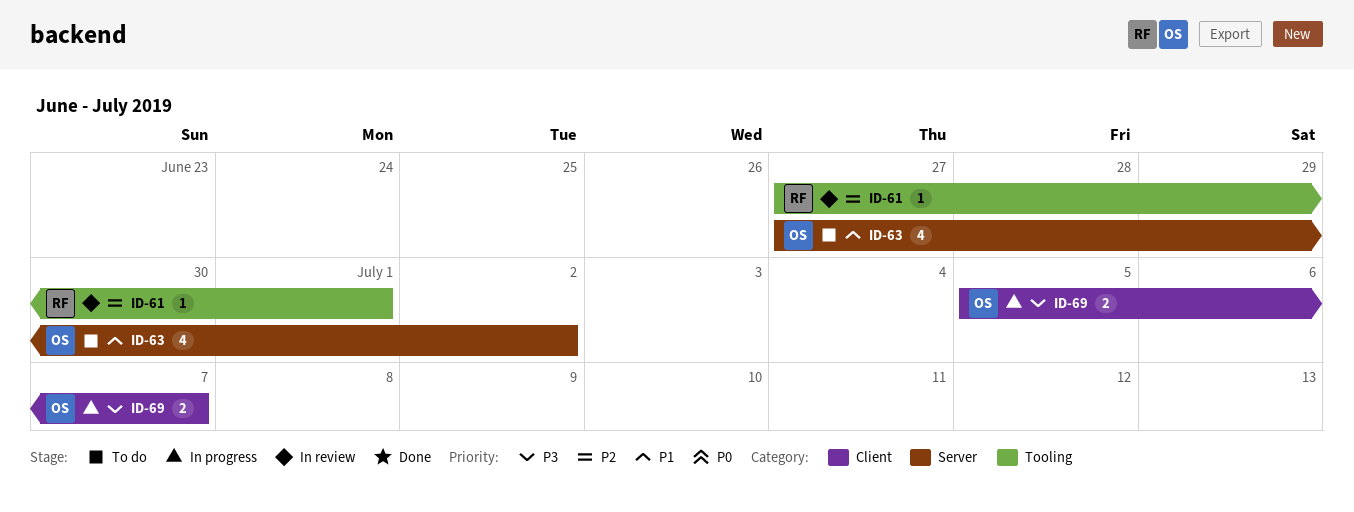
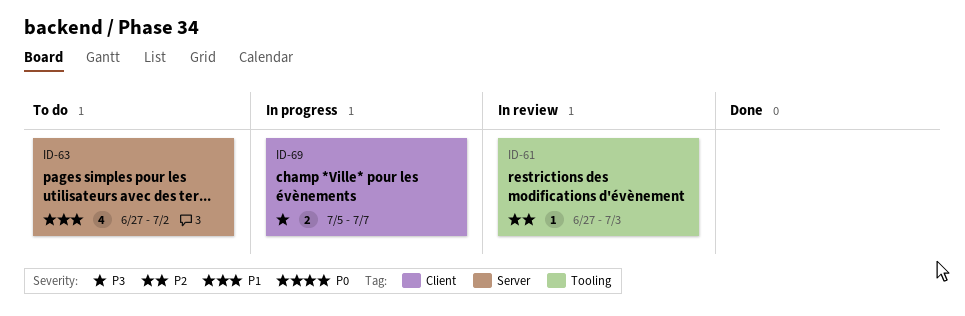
ID-61, due: Jul 1 -> Jul 3

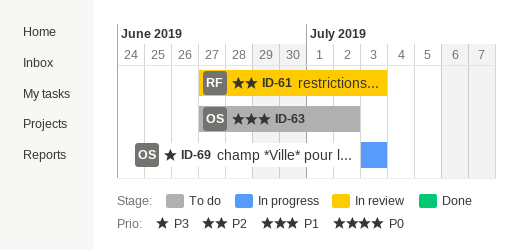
ID-69, start: Jul 5 -> Jul 3
ID-69, due: Jul 7 -> Jul 3

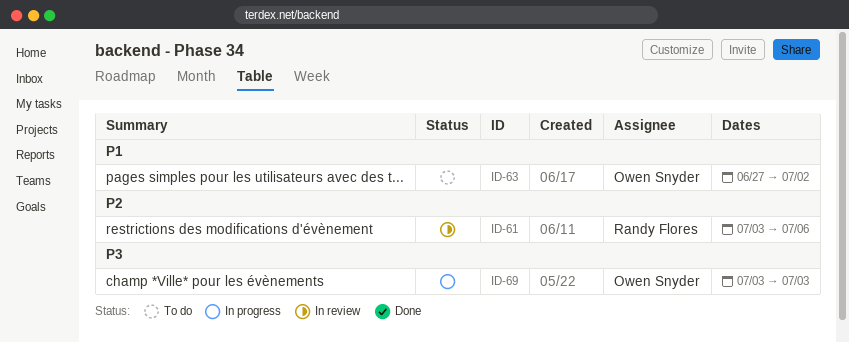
ID-61, start: Jun 27 -> Jul 3
ID-61, due: Jul 3 -> Jul 6

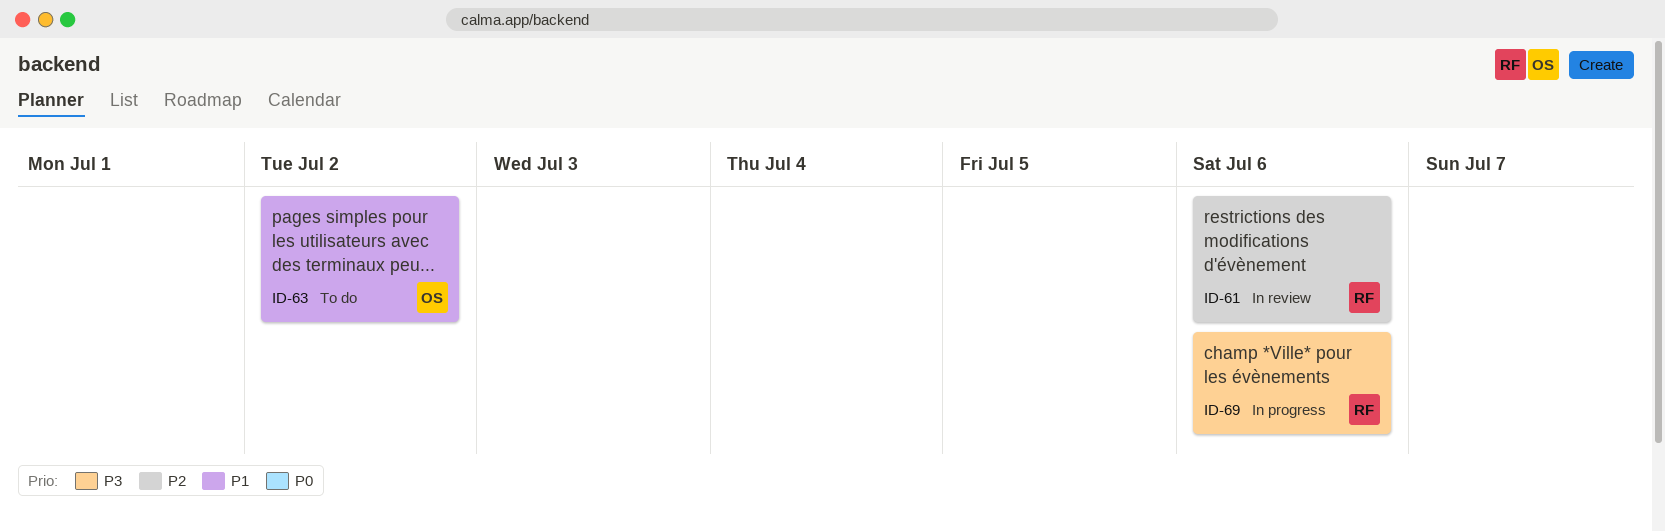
ID-69, owner: Owen Snyder -> Randy Flores
ID-69, due: Jul 3 -> Jul 6

